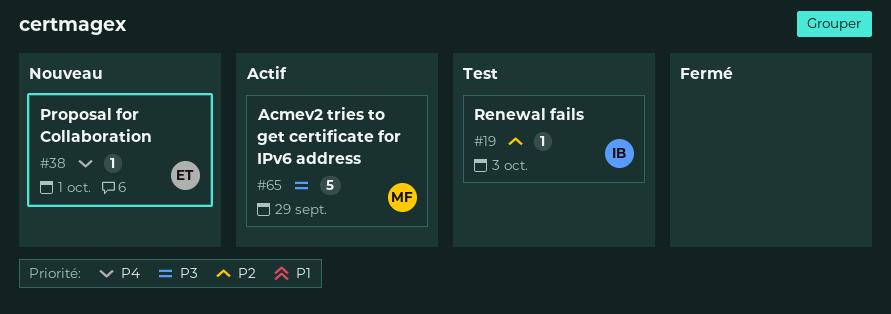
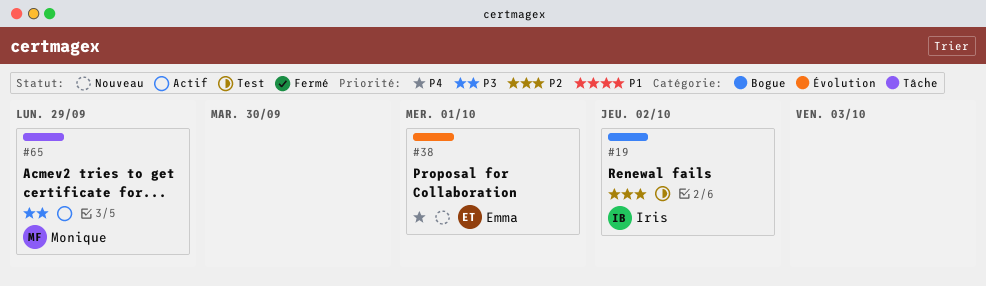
#19, due: Oct 3 -> Oct 2

